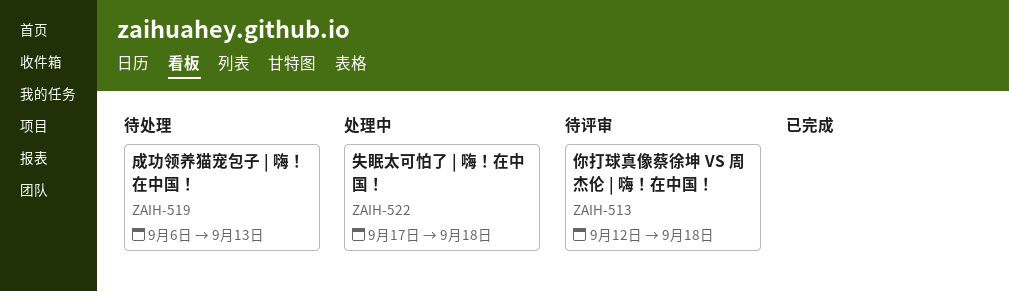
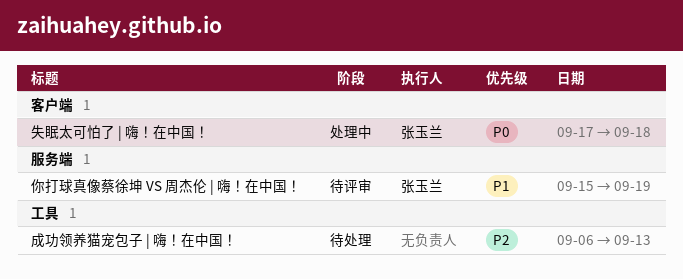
你打球真像蔡徐坤 VS 周杰伦 | 嗨！在中国！, start: Sep 12 -> Sep 15
你打球真像蔡徐坤 VS 周杰伦 | 嗨！在中国！, due: Sep 18 -> Sep 19

